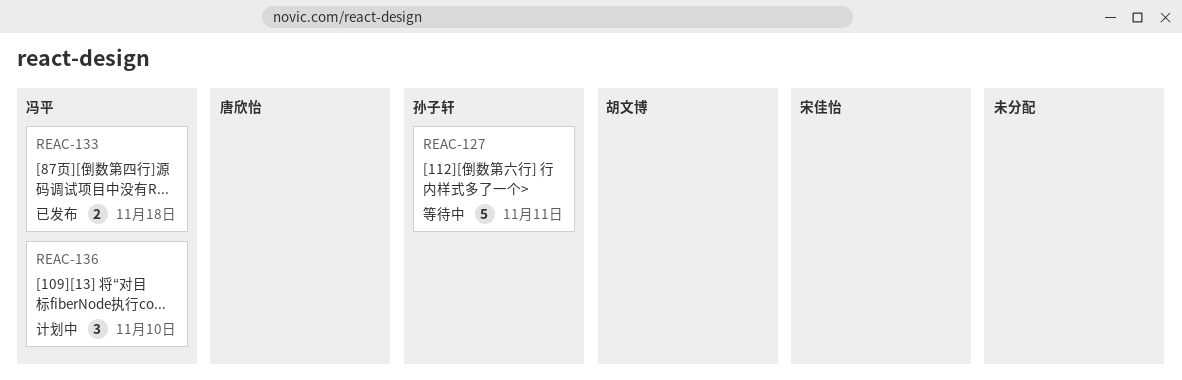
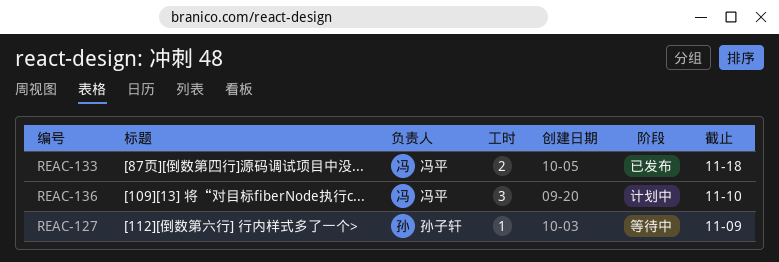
REAC-127, estimate: 5 -> 1
REAC-127, due: Nov 11 -> Nov 9

